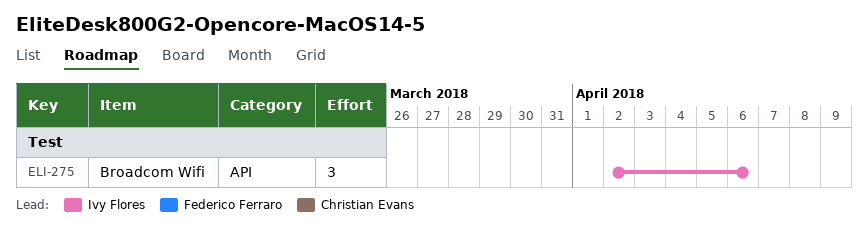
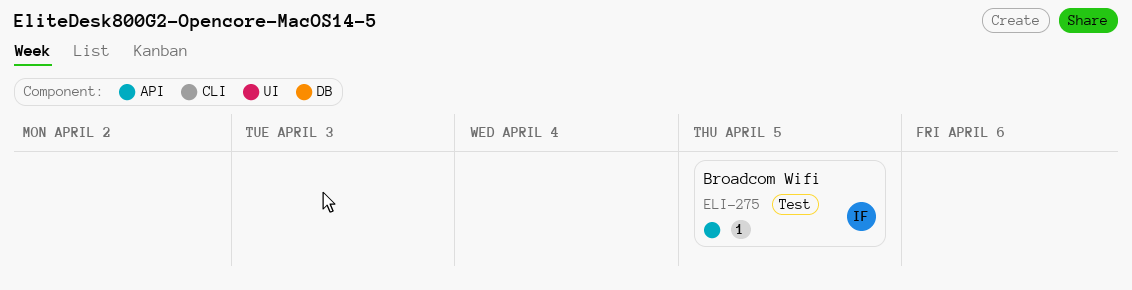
ELI-275, estimate: 3 -> 1
ELI-275, due: Apr 6 -> Apr 5

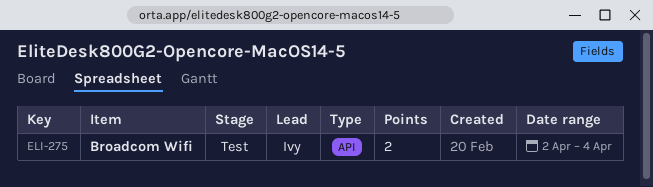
ELI-275, estimate: 1 -> 2
ELI-275, due: Apr 5 -> Apr 4

